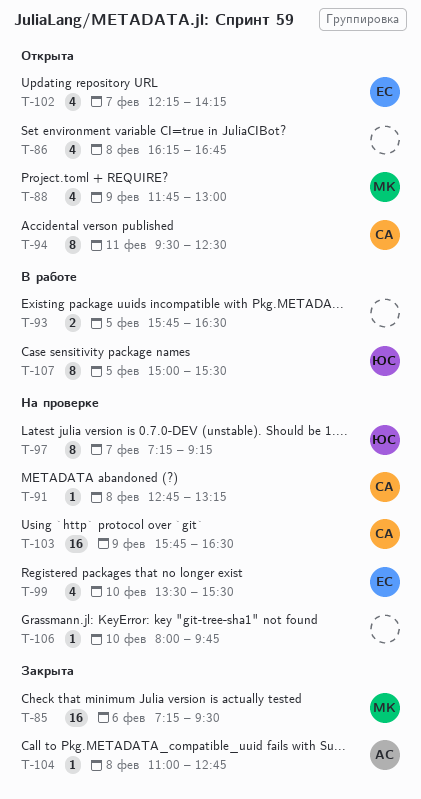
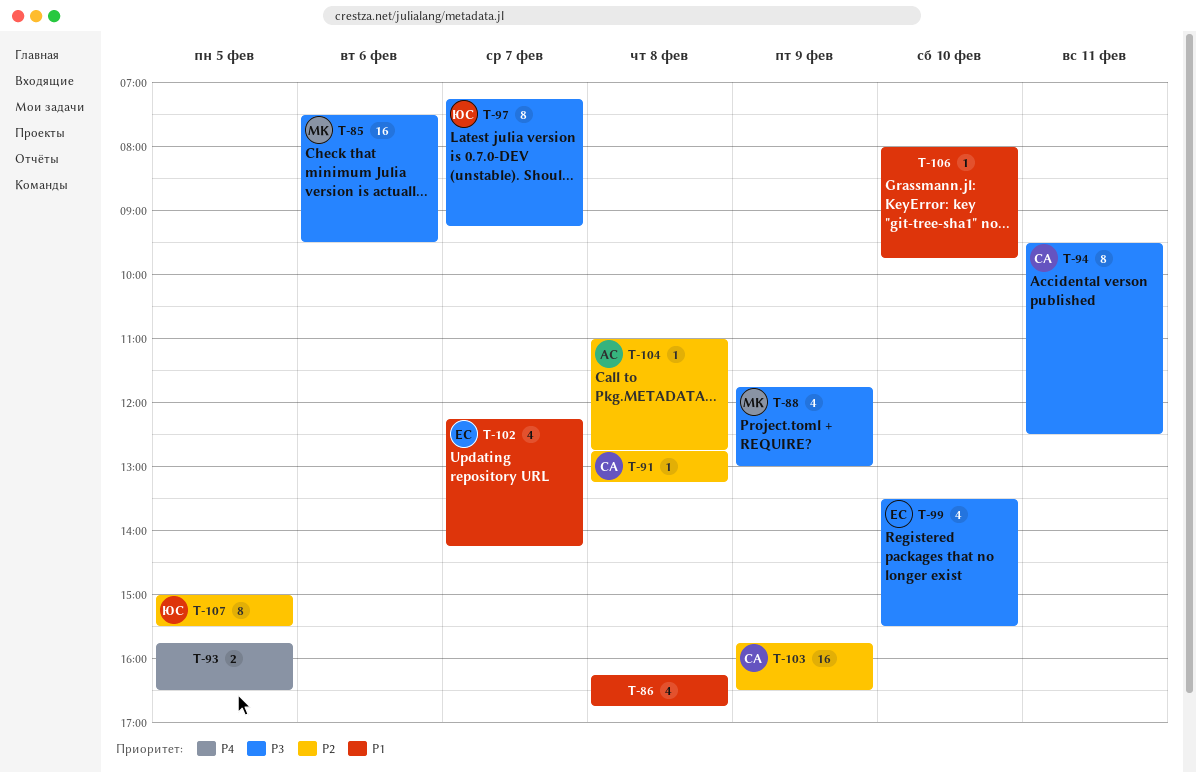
T-85, begins: 07:15 -> 07:30

